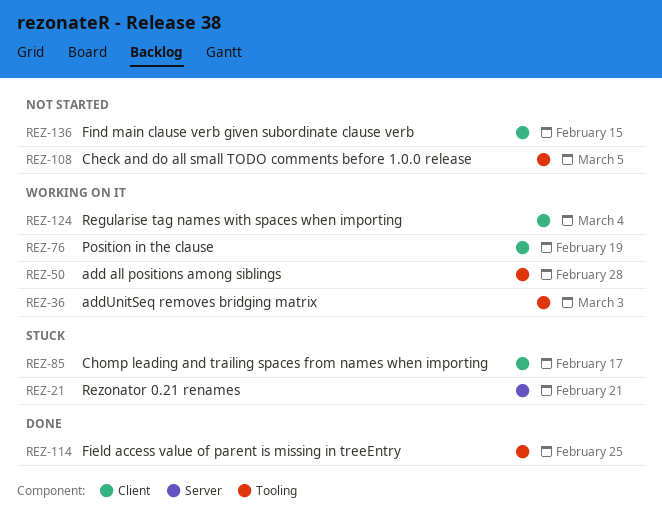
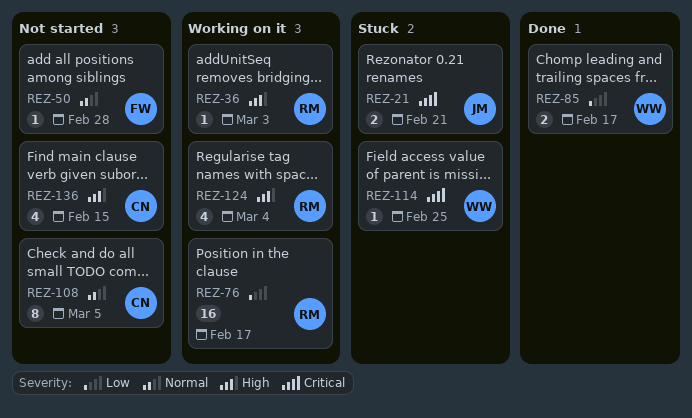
REZ-50, status: Working on it -> Not started
REZ-76, due: Feb 19 -> Feb 17
REZ-85, status: Stuck -> Done
REZ-114, status: Done -> Stuck

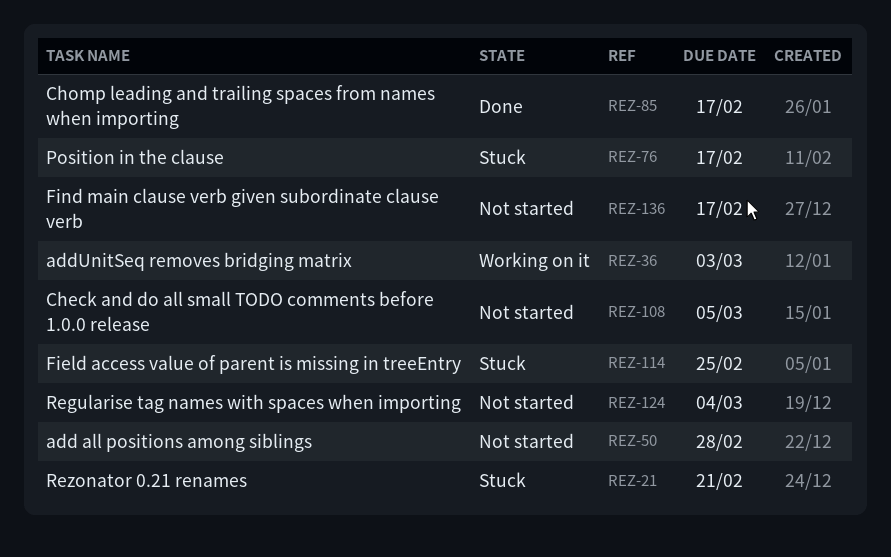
REZ-76, status: Working on it -> Stuck
REZ-124, status: Working on it -> Not started
REZ-136, due: Feb 15 -> Feb 17

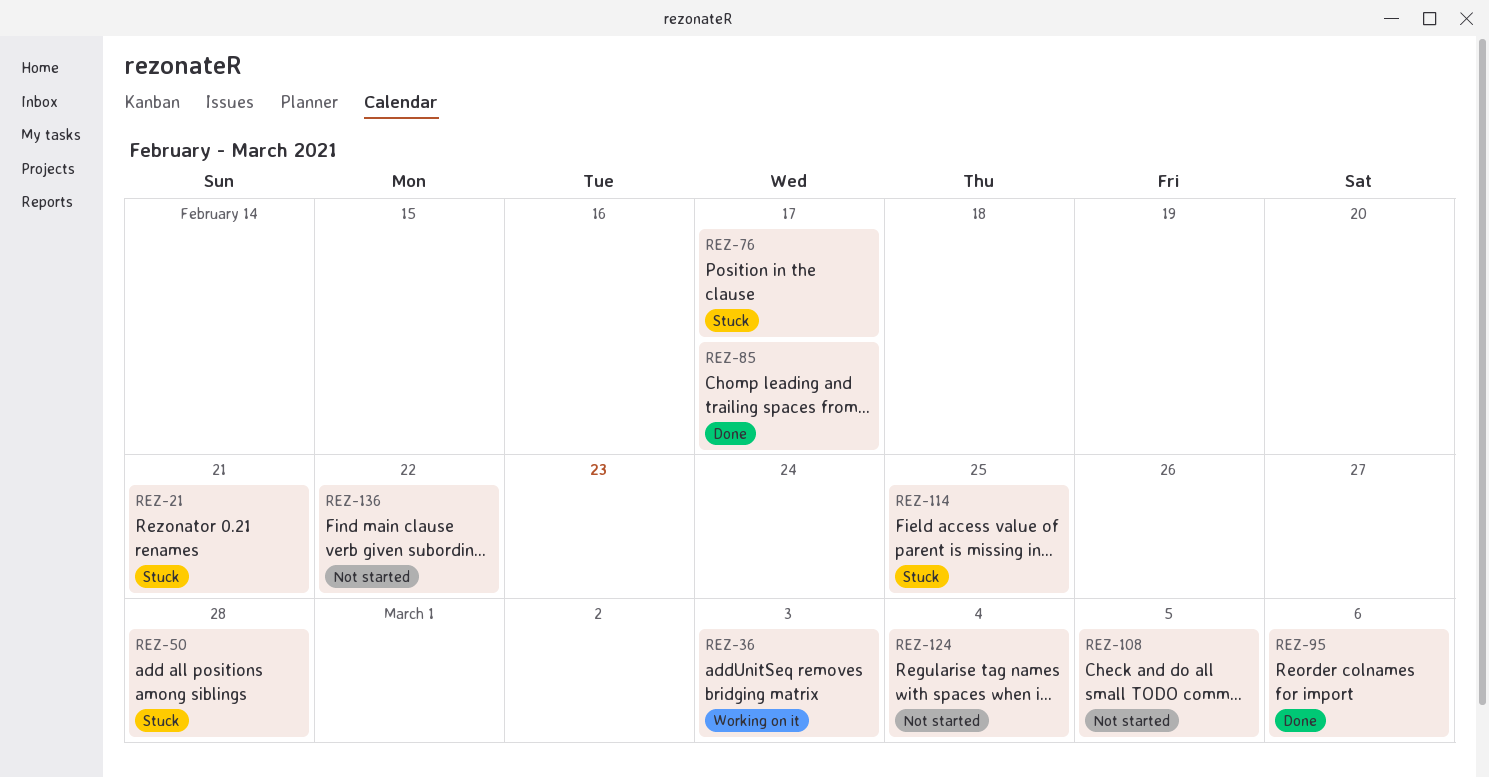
REZ-50, status: Not started -> Stuck
REZ-95: none -> present
REZ-136, due: Feb 17 -> Feb 22

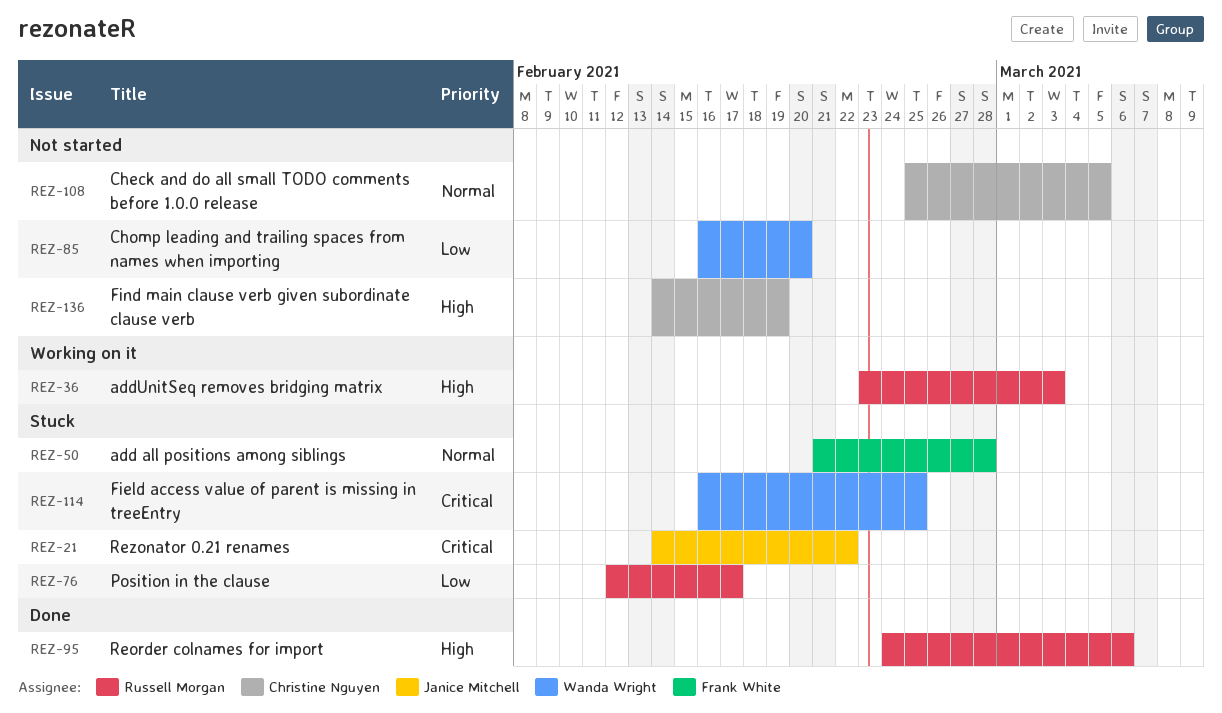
REZ-21, due: Feb 21 -> Feb 22
REZ-85, status: Done -> Not started
REZ-85, due: Feb 17 -> Feb 20
REZ-124: present -> none
REZ-136, due: Feb 22 -> Feb 19

